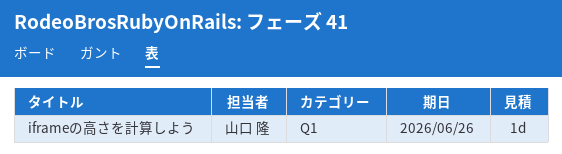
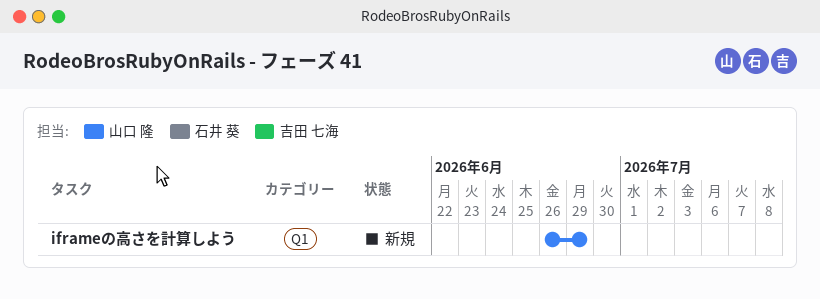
iframeの高さを計算しよう, due: Jun 26 -> Jun 29

